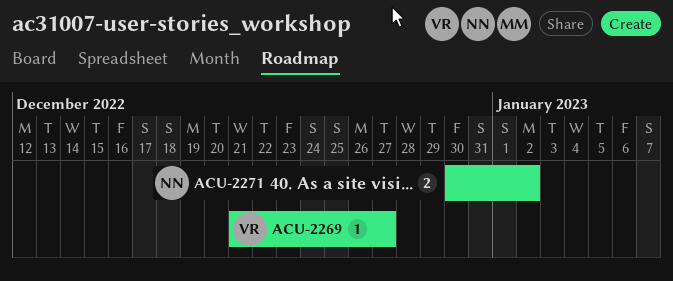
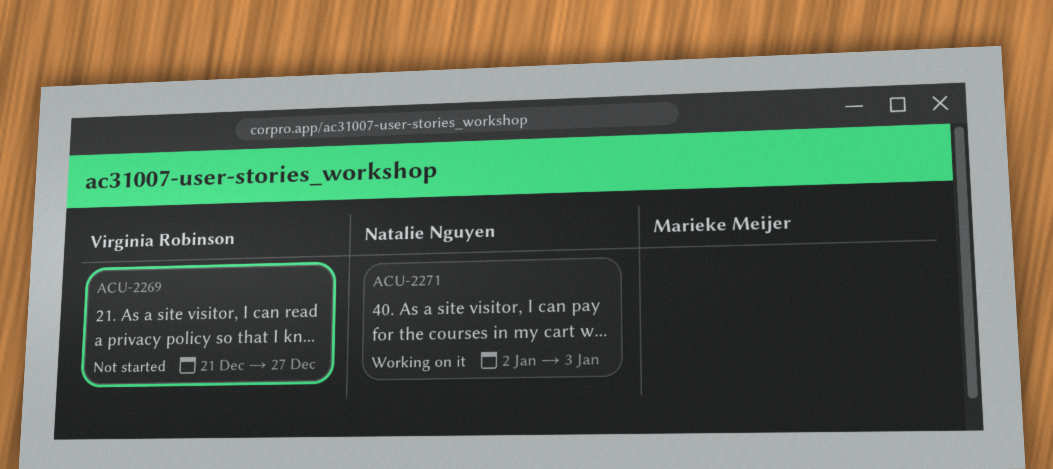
ACU-2271, start: Dec 30 -> Jan 2
ACU-2271, due: Jan 2 -> Jan 3

